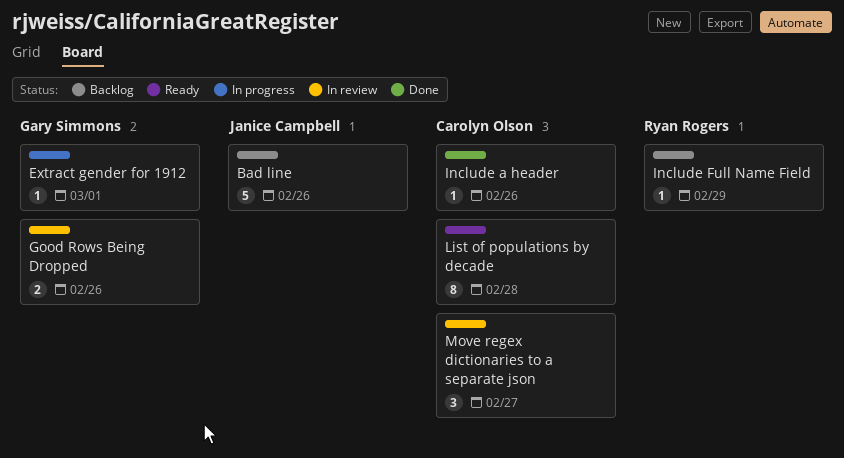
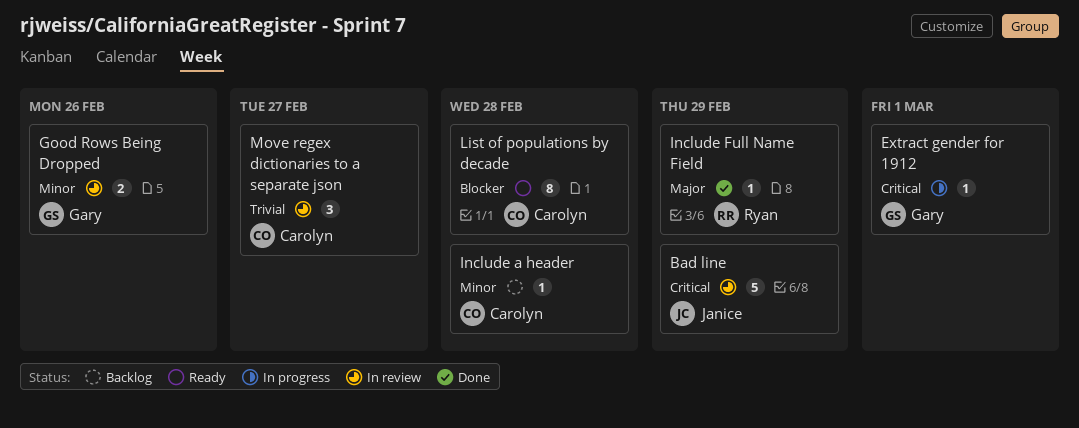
Bad line, status: Backlog -> In review
Bad line, due: Feb 26 -> Feb 29
Include a header, status: Done -> Backlog
Include a header, due: Feb 26 -> Feb 28
Include Full Name Field, status: Backlog -> Done

